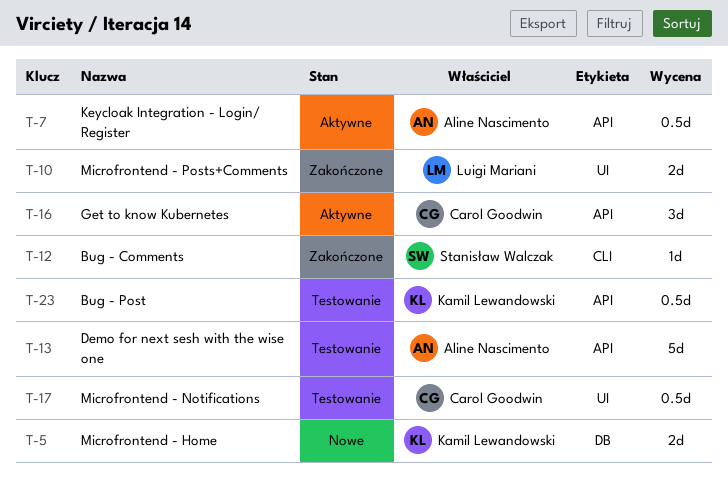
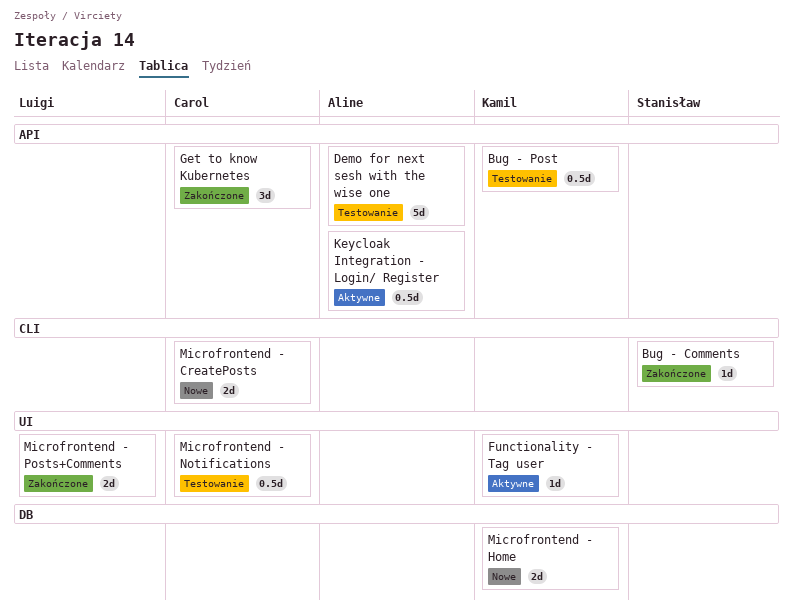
Functionality - Tag user: none -> present
Get to know Kubernetes, status: Aktywne -> Zakończone
Microfrontend - CreatePosts: none -> present

